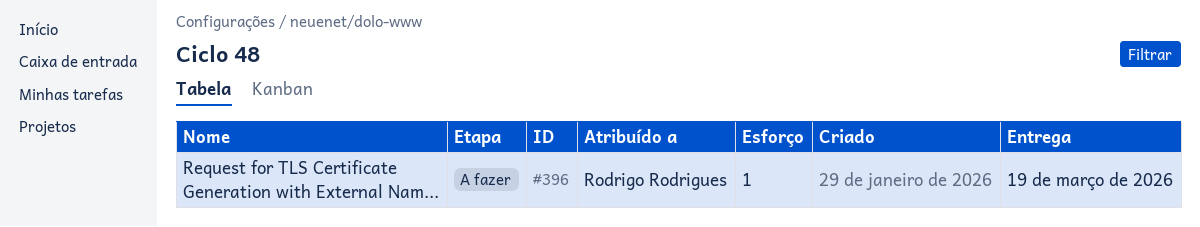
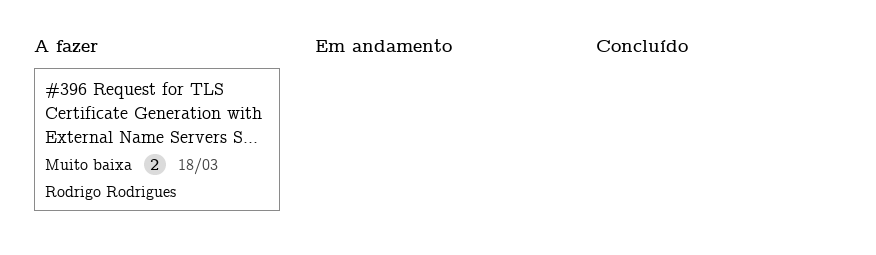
#396, estimate: 1 -> 2
#396, due: Mar 19 -> Mar 18

